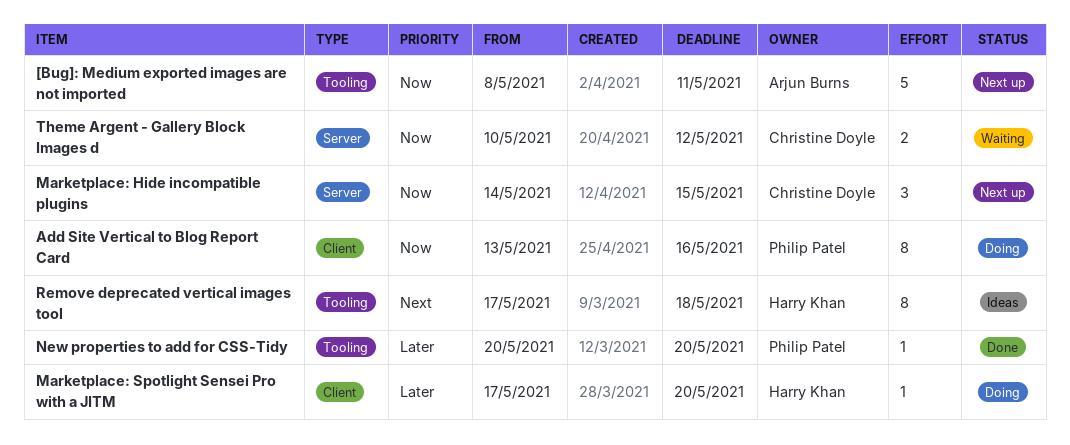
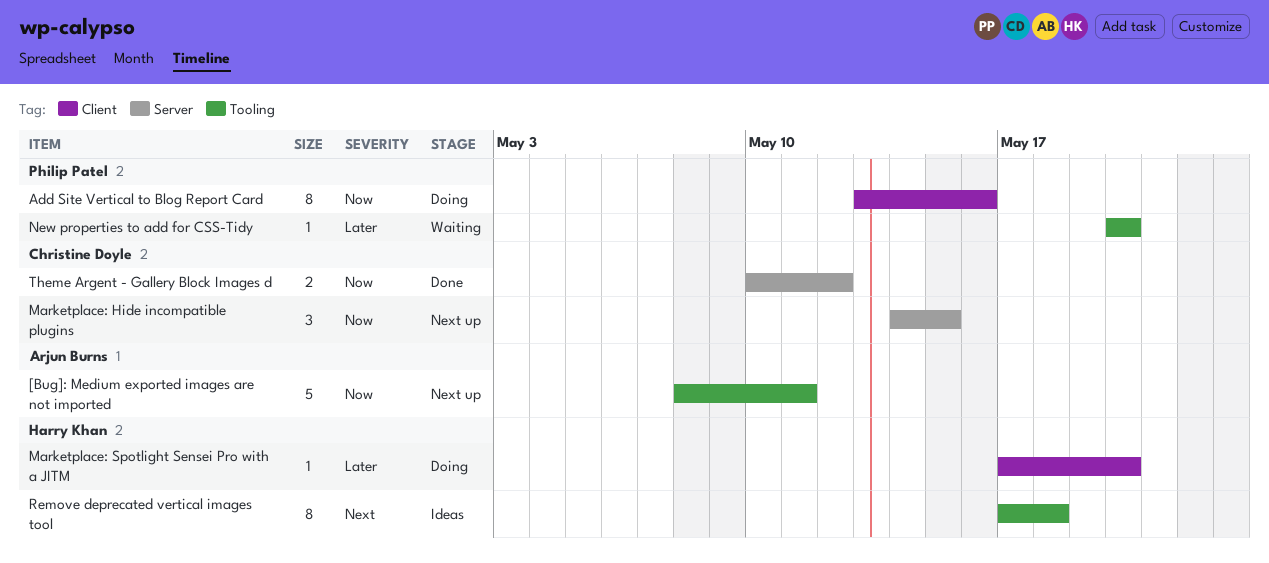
New properties to add for CSS-Tidy, status: Done -> Waiting
Theme Argent - Gallery Block Images d, status: Waiting -> Done

